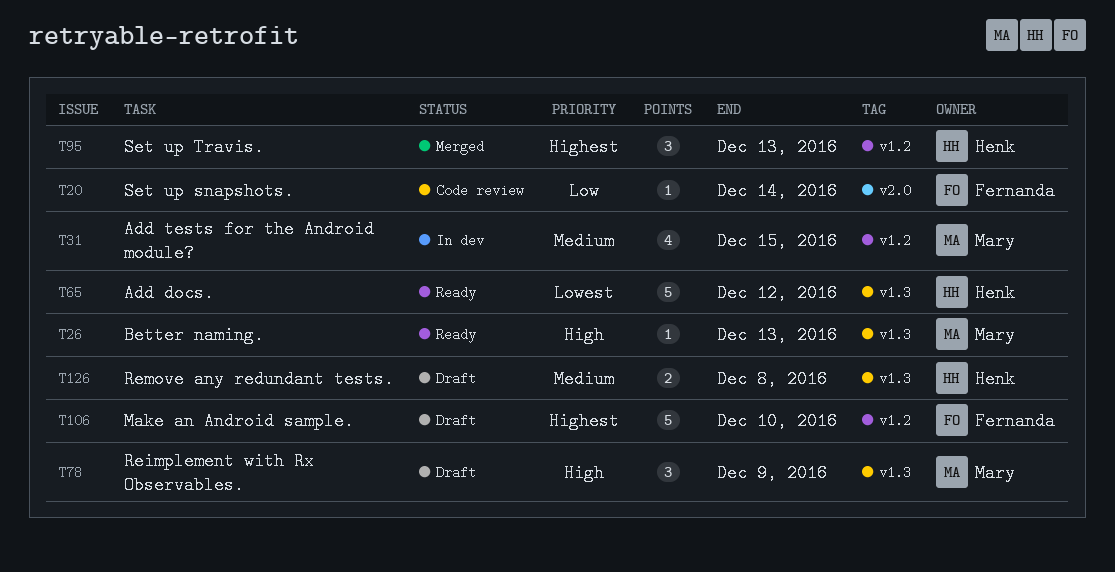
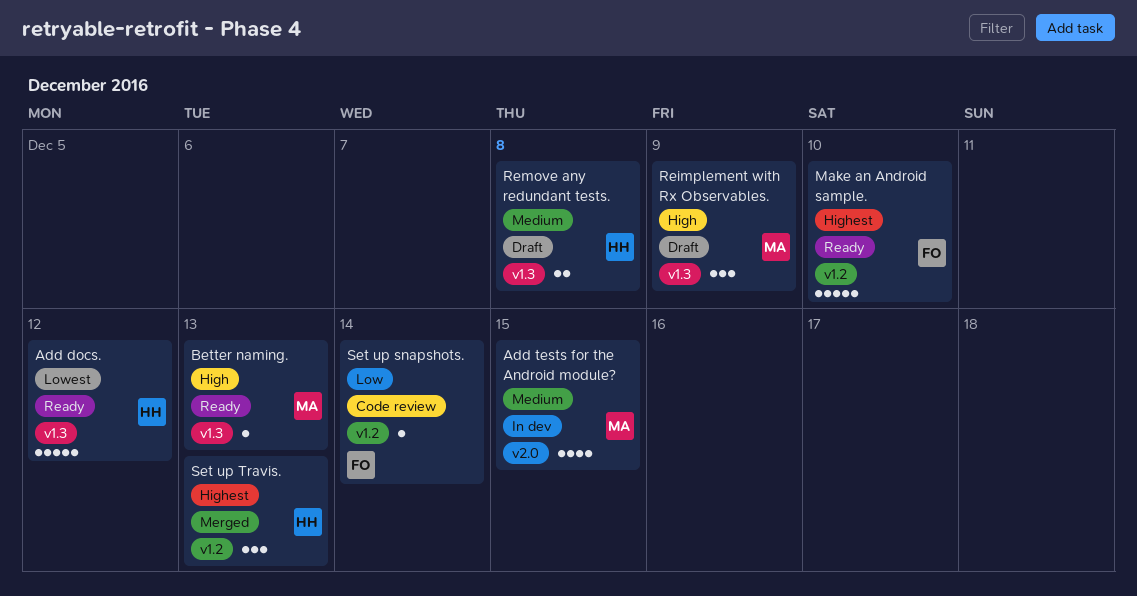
Add tests for the Android module?, label: v1.2 -> v2.0
Make an Android sample., status: Draft -> Ready
Set up snapshots., label: v2.0 -> v1.2

